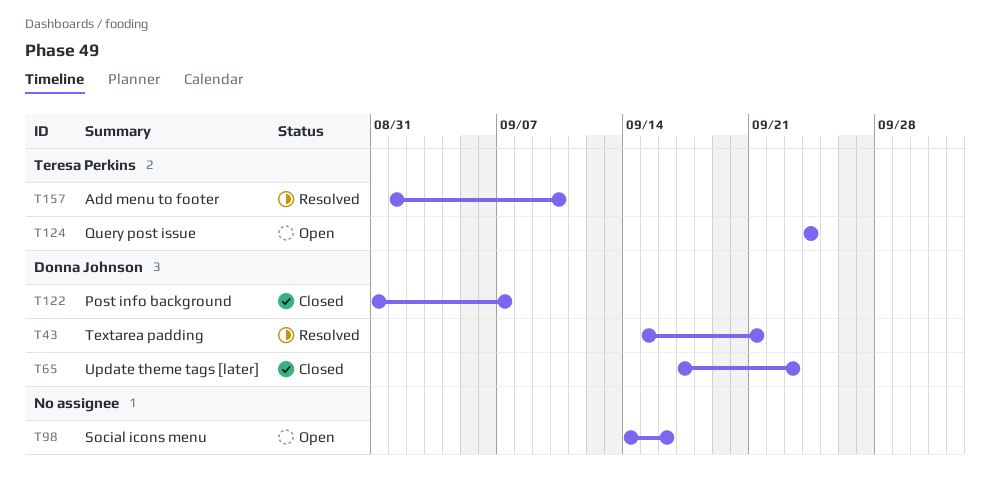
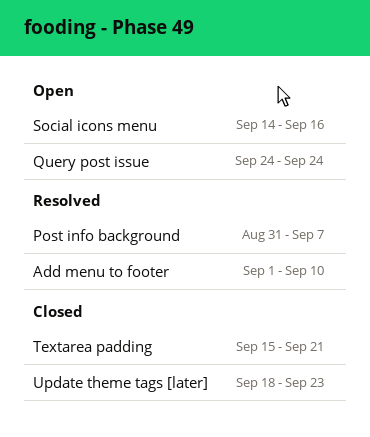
Post info background, status: Closed -> Resolved
Textarea padding, status: Resolved -> Closed
Update theme tags [later], start: Sep 17 -> Sep 18

